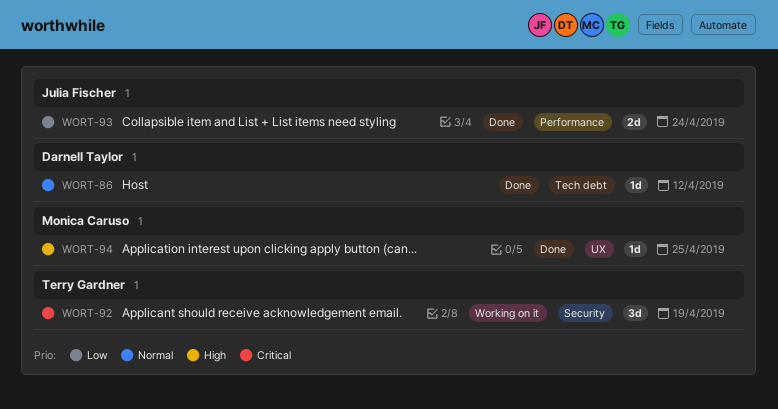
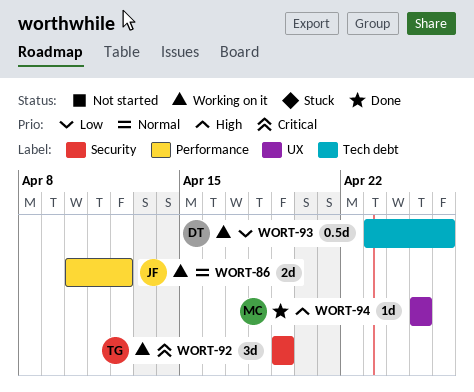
WORT-86, status: Done -> Working on it
WORT-86, owner: Darnell Taylor -> Julia Fischer
WORT-86, label: Tech debt -> Performance
WORT-86, estimate: 1d -> 2d
WORT-93, status: Done -> Working on it
WORT-93, owner: Julia Fischer -> Darnell Taylor
WORT-93, label: Performance -> Tech debt
WORT-93, estimate: 2d -> 0.5d
WORT-93, due: Apr 24 -> Apr 26

